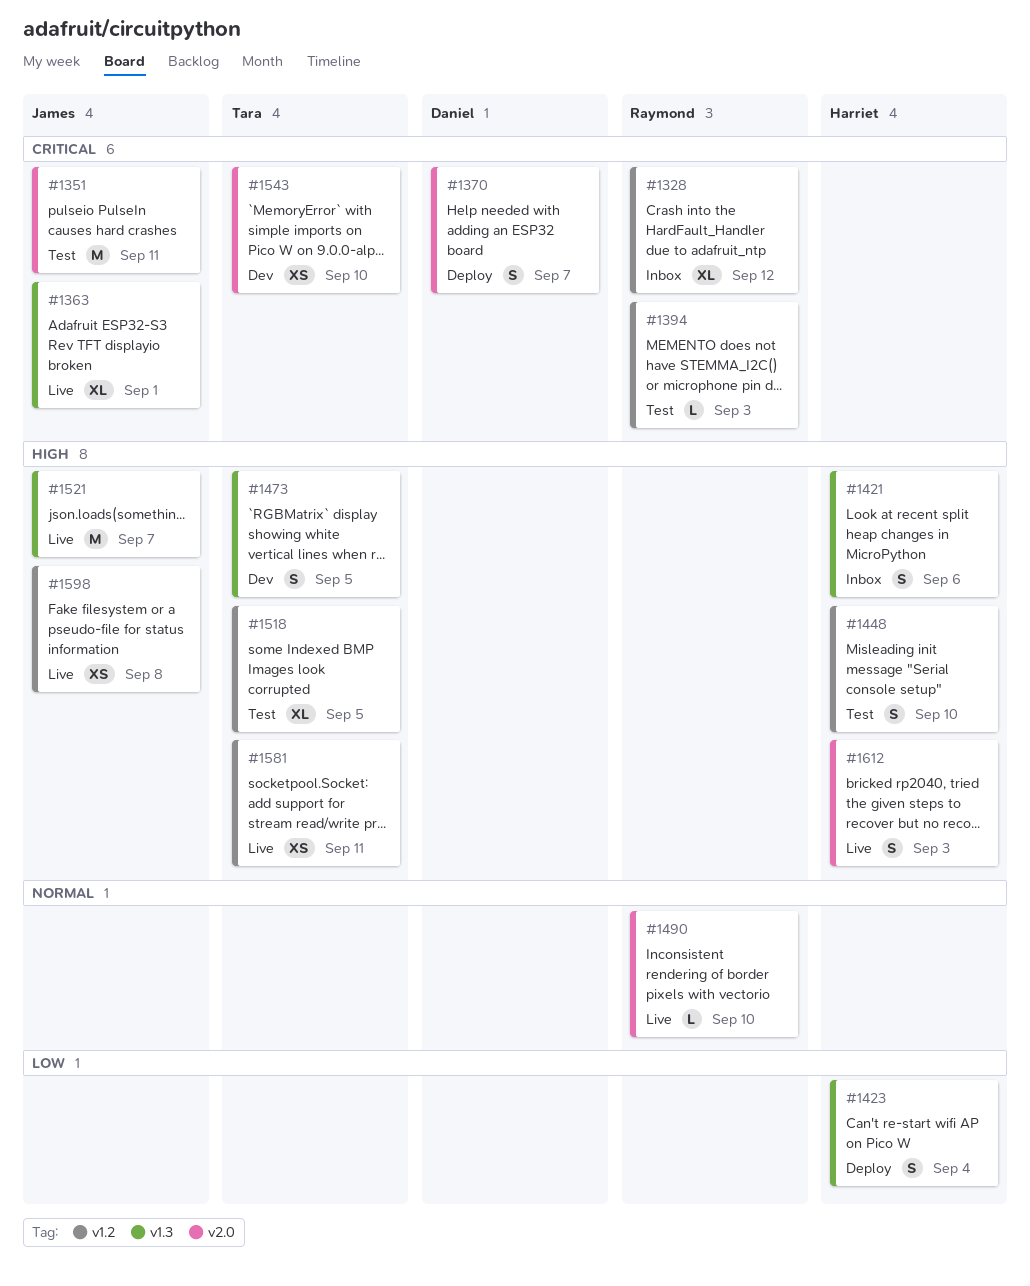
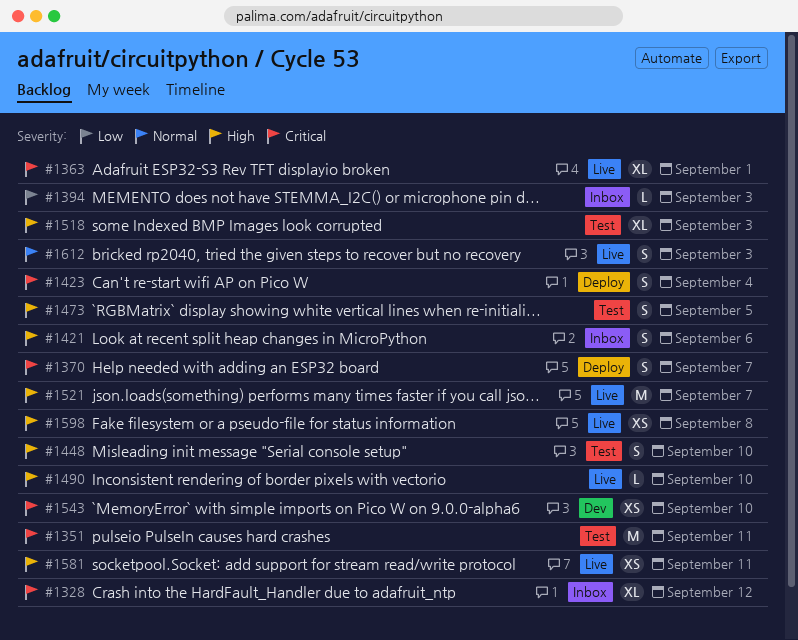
#1394, status: Test -> Inbox
#1394, priority: Critical -> Low
#1423, priority: Low -> Critical
#1473, status: Dev -> Test
#1490, priority: Normal -> High
#1518, due: Sep 5 -> Sep 3
#1612, priority: High -> Normal

